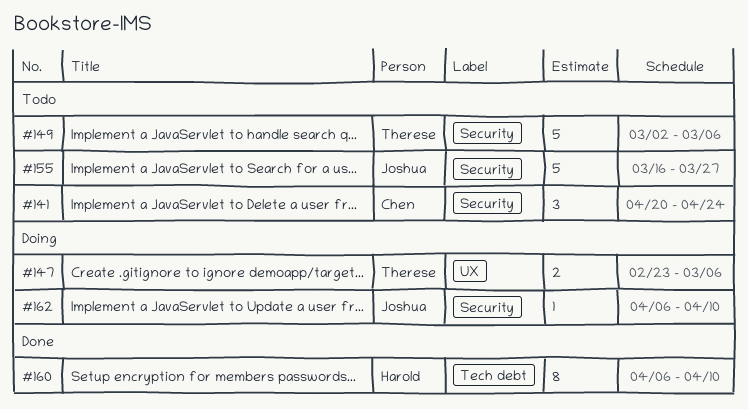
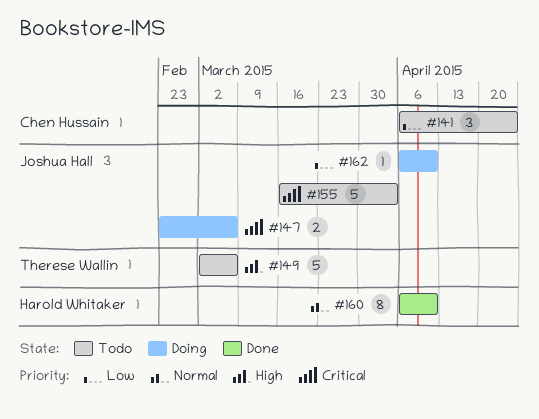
#141, start: Apr 20 -> Apr 6
#147, owner: Therese Wallin -> Joshua Hall
#155, due: Mar 27 -> Apr 3

